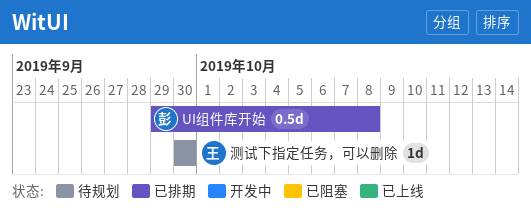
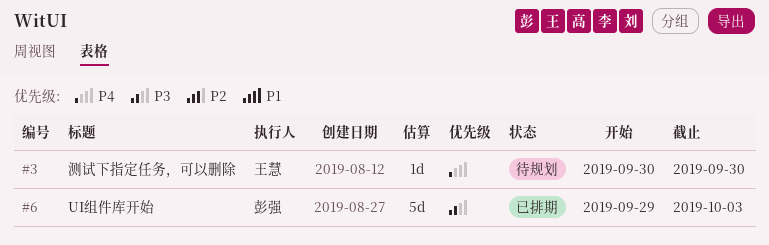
UI组件库开始, estimate: 0.5d -> 5d
UI组件库开始, due: Oct 8 -> Oct 3

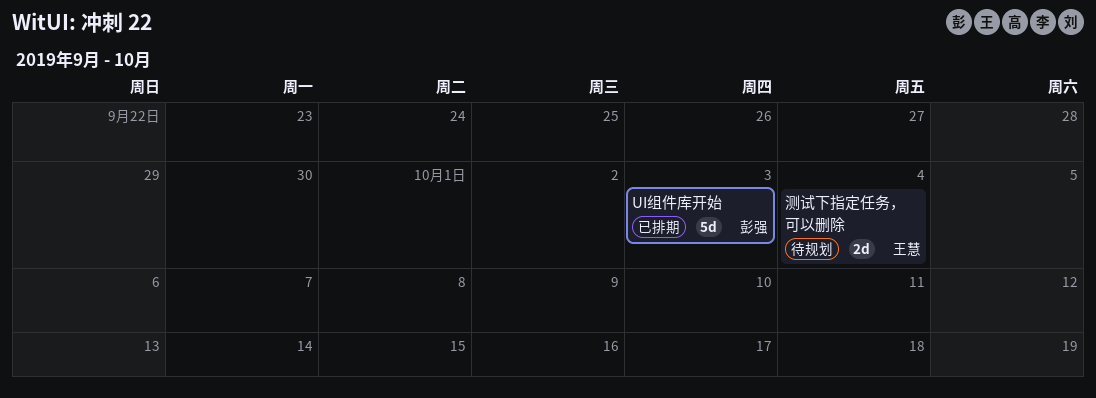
测试下指定任务，可以删除, estimate: 1d -> 2d
测试下指定任务，可以删除, due: Sep 30 -> Oct 4

